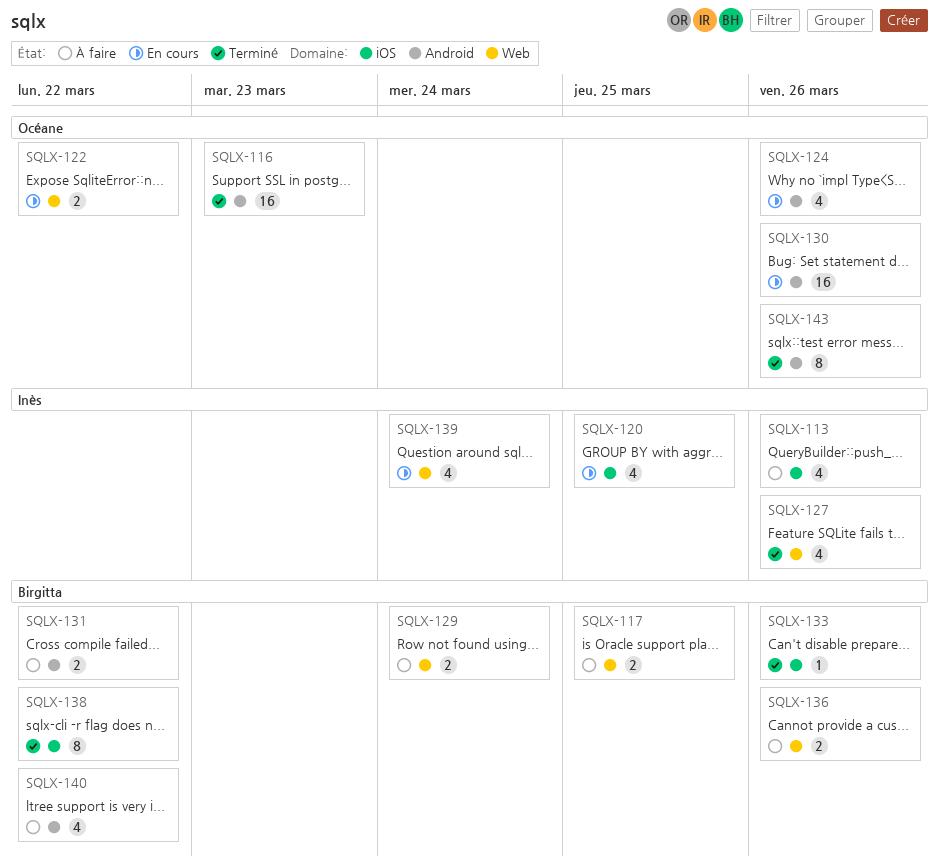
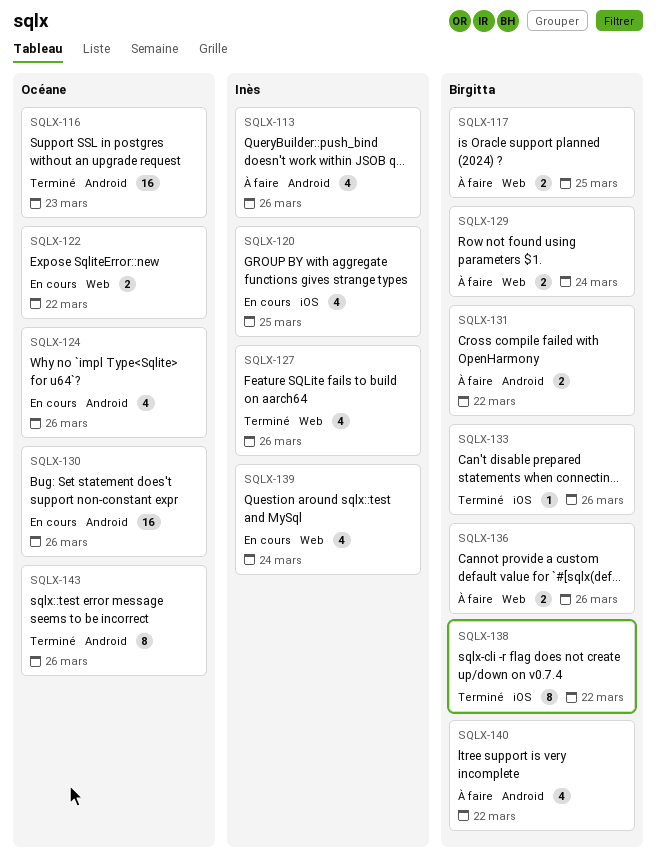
SQLX-113, label: iOS -> Android

